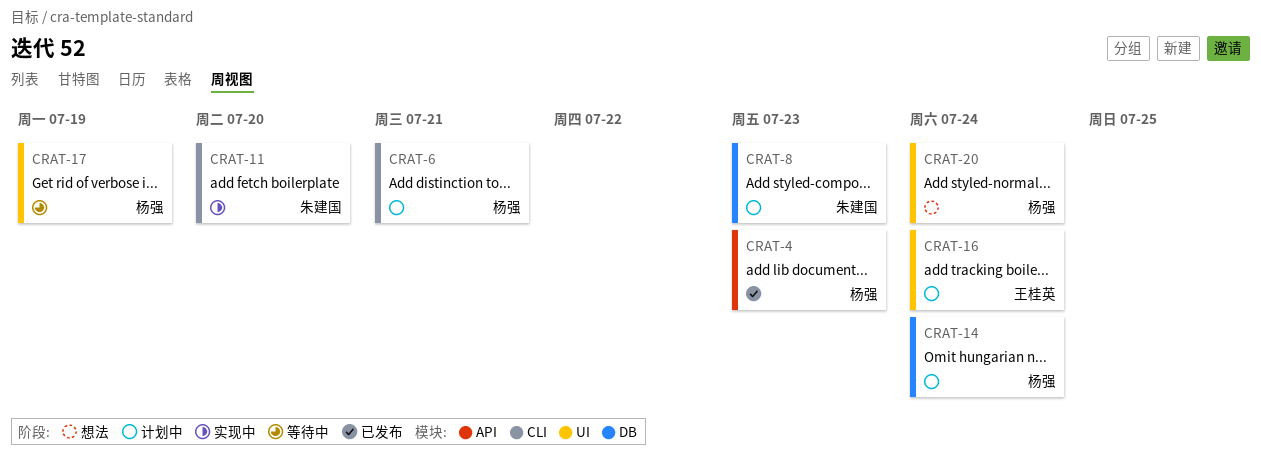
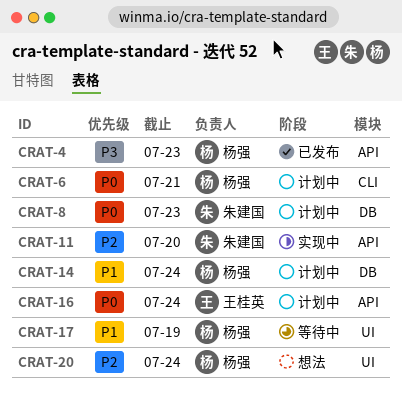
CRAT-11, label: CLI -> API
CRAT-16, label: UI -> API

